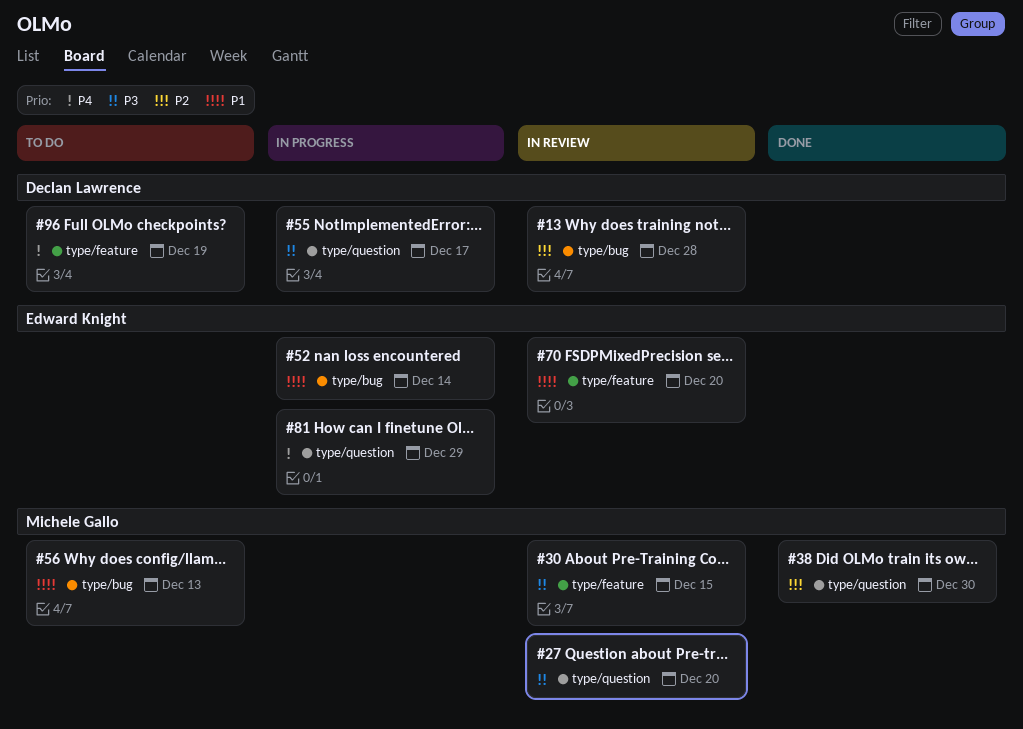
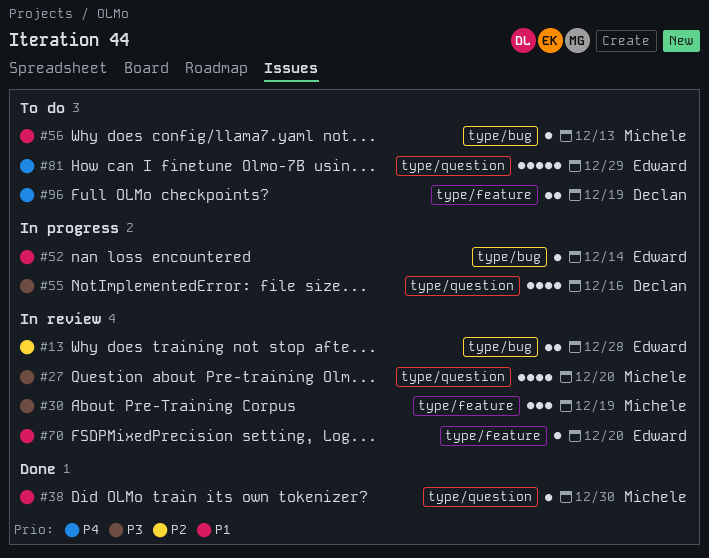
#13, owner: Declan Lawrence -> Edward Knight
#30, due: Dec 15 -> Dec 19
#38, priority: P2 -> P1
#55, due: Dec 17 -> Dec 16
#81, status: In progress -> To do

